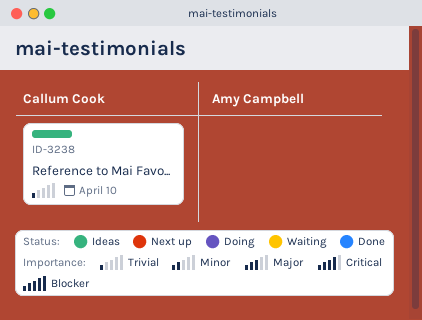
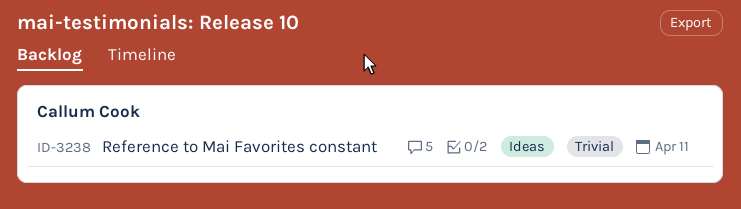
ID-3238, due: Apr 10 -> Apr 11

